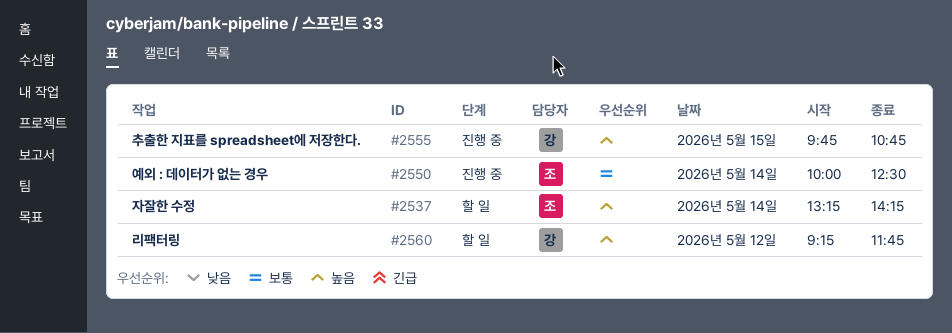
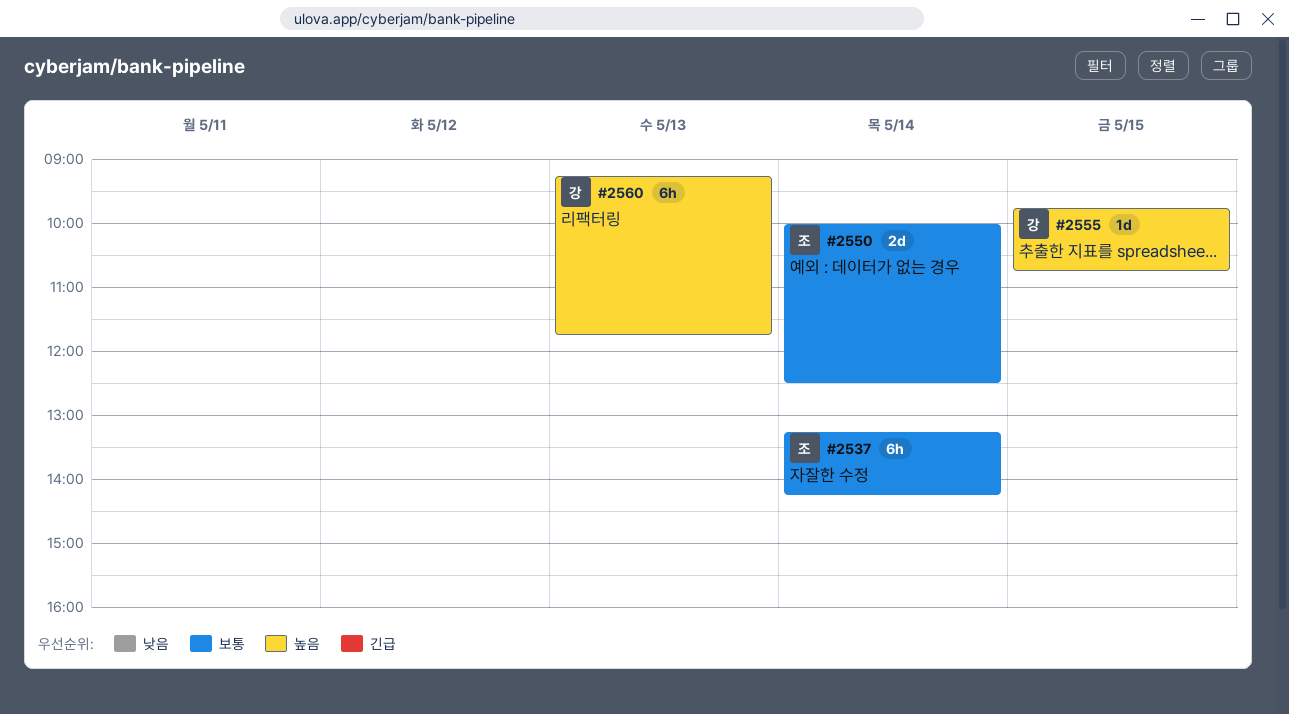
#2537, priority: 높음 -> 보통
#2560, day: May 12 -> May 13

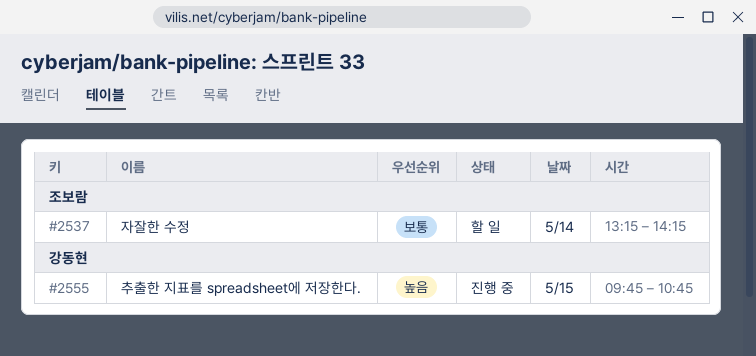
#2550: present -> none
#2560: present -> none

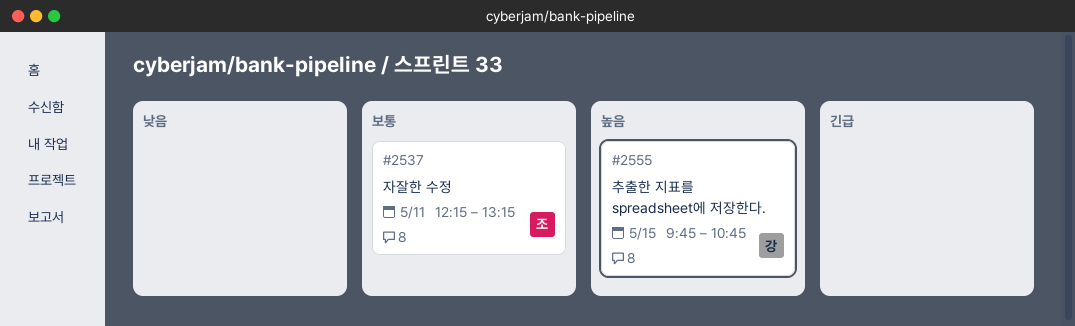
#2537, day: May 14 -> May 11
#2537, begins: 13:15 -> 12:15
#2537, ends: 14:15 -> 13:15

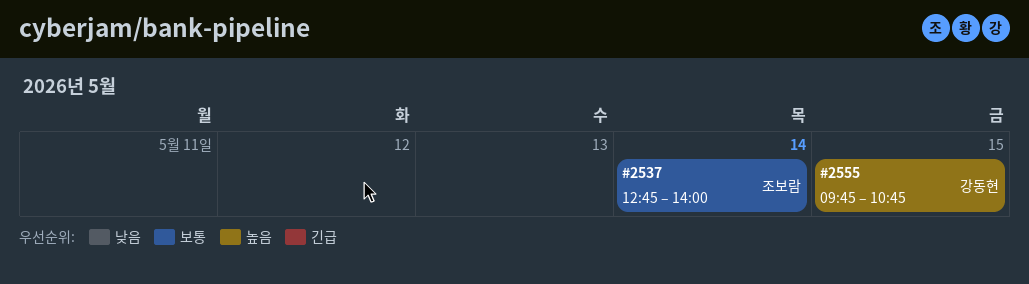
#2537, day: May 11 -> May 14
#2537, begins: 12:15 -> 12:45
#2537, ends: 13:15 -> 14:00

